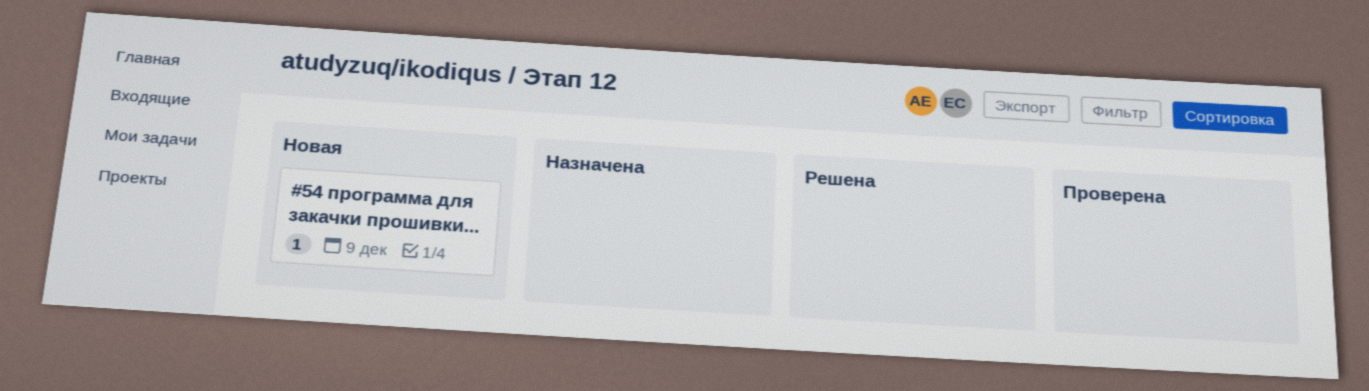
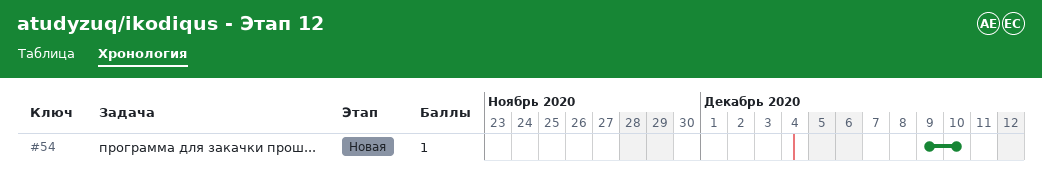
#54, due: Dec 9 -> Dec 10

